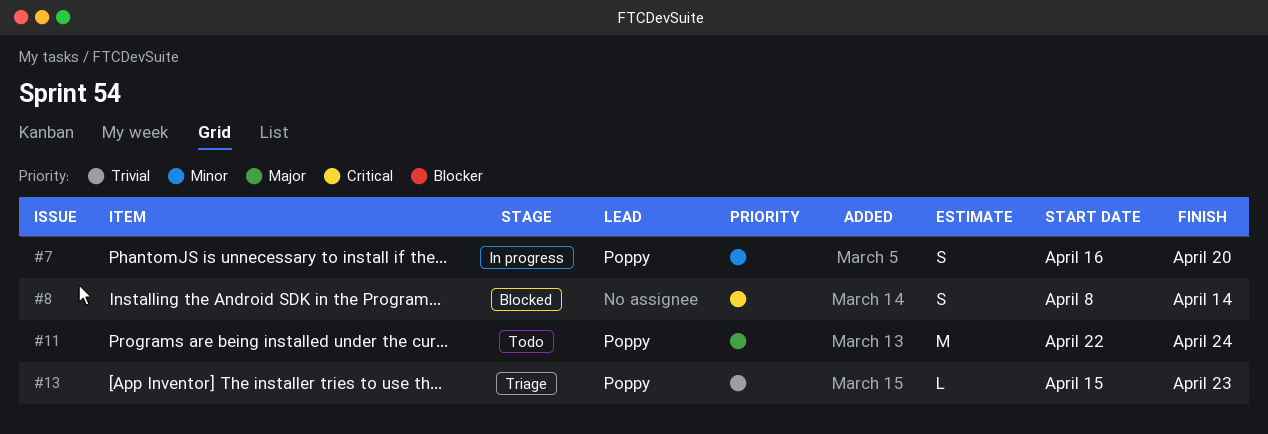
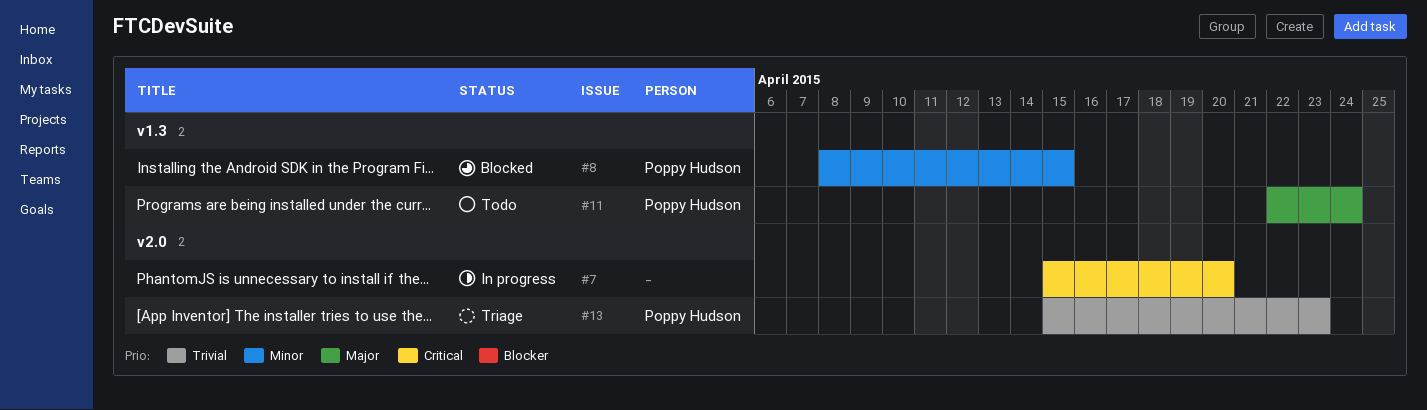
#7, owner: Poppy Hudson -> none
#7, priority: Minor -> Critical
#7, start: Apr 16 -> Apr 15
#8, owner: none -> Poppy Hudson
#8, priority: Critical -> Minor
#8, due: Apr 14 -> Apr 15

